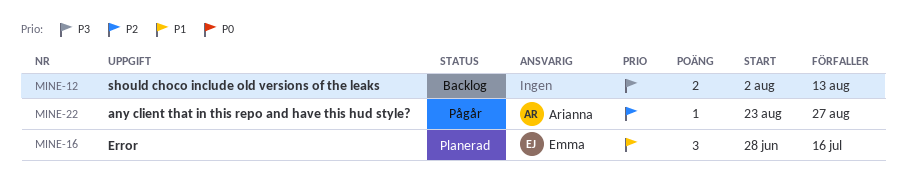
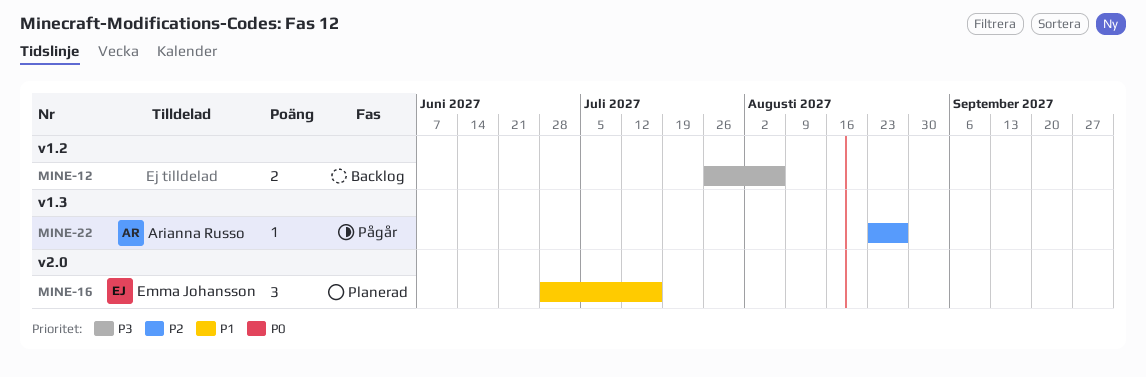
MINE-12, start: Aug 2 -> Jul 26
MINE-12, due: Aug 13 -> Aug 6

